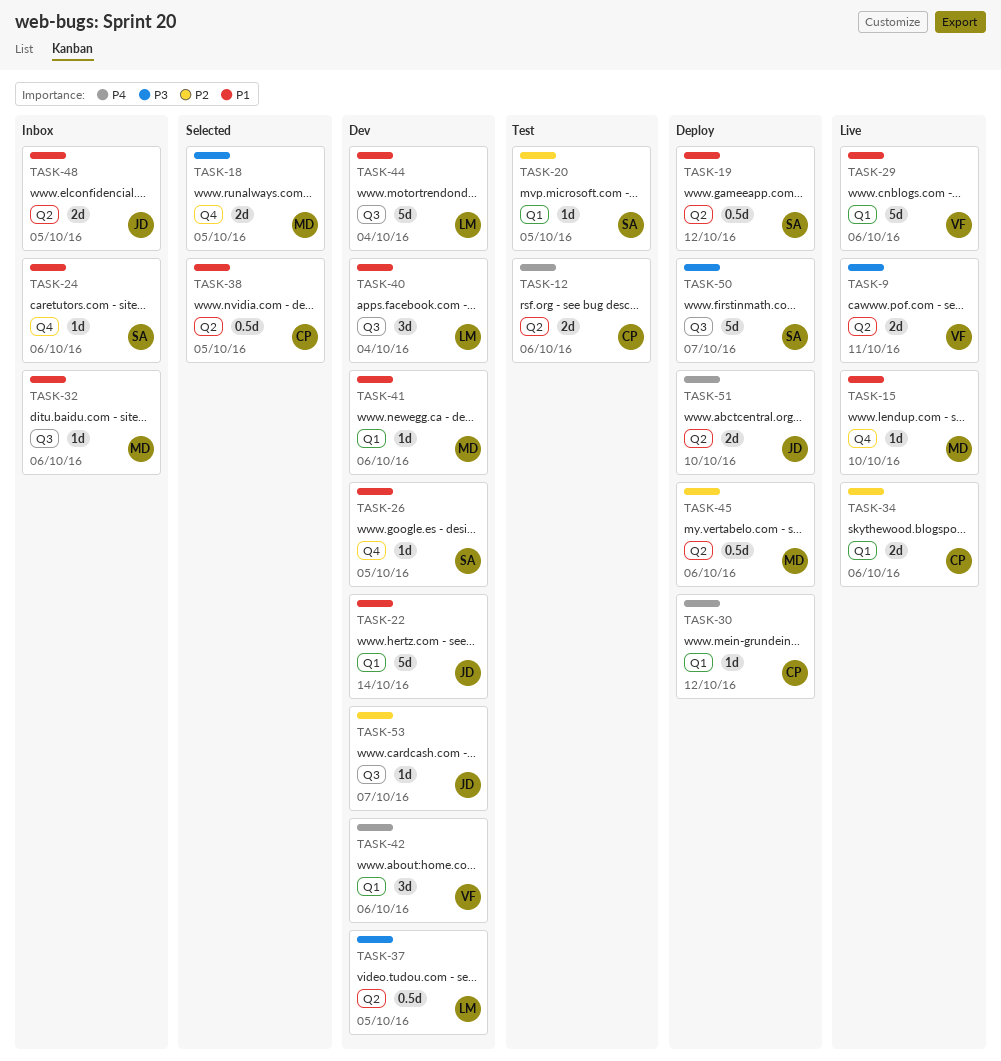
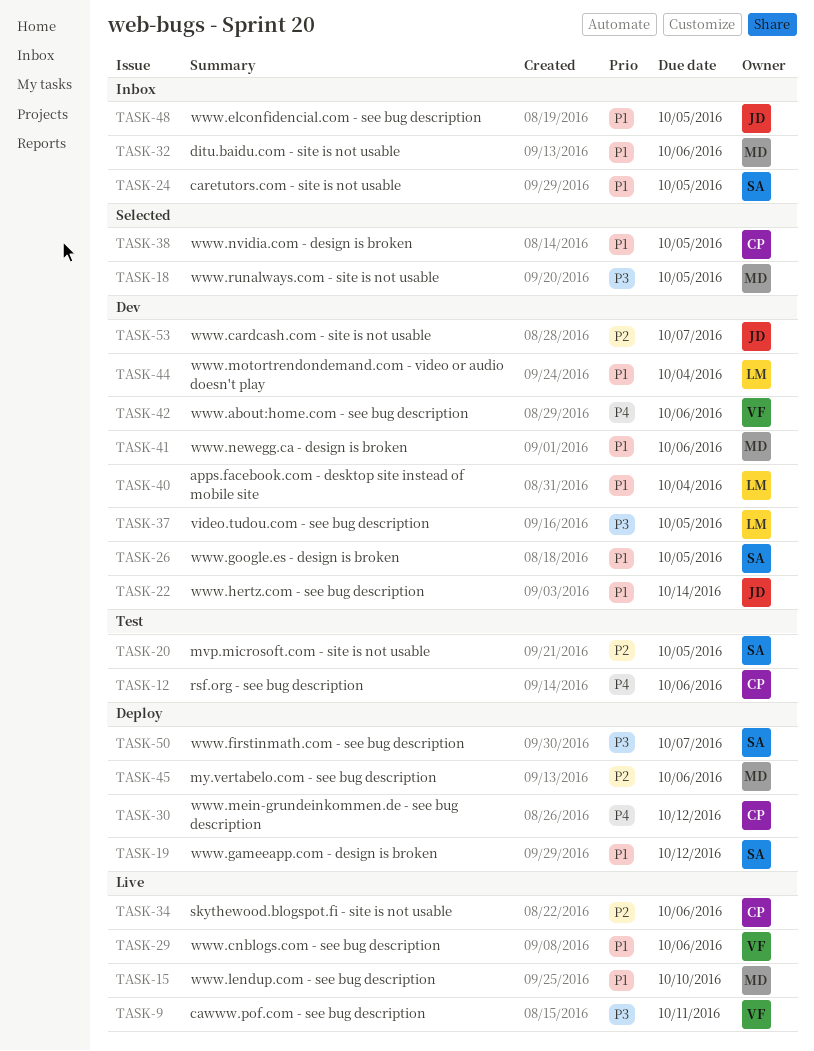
TASK-24, due: Oct 6 -> Oct 5
TASK-51: present -> none

